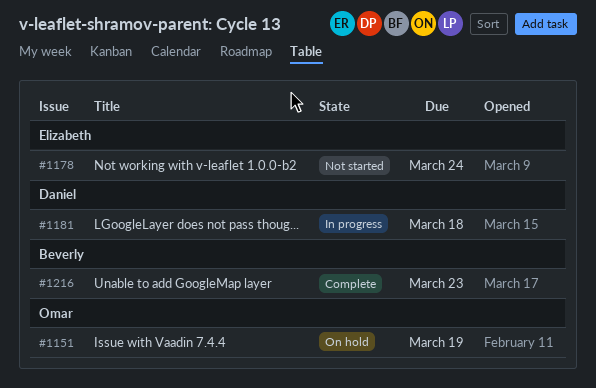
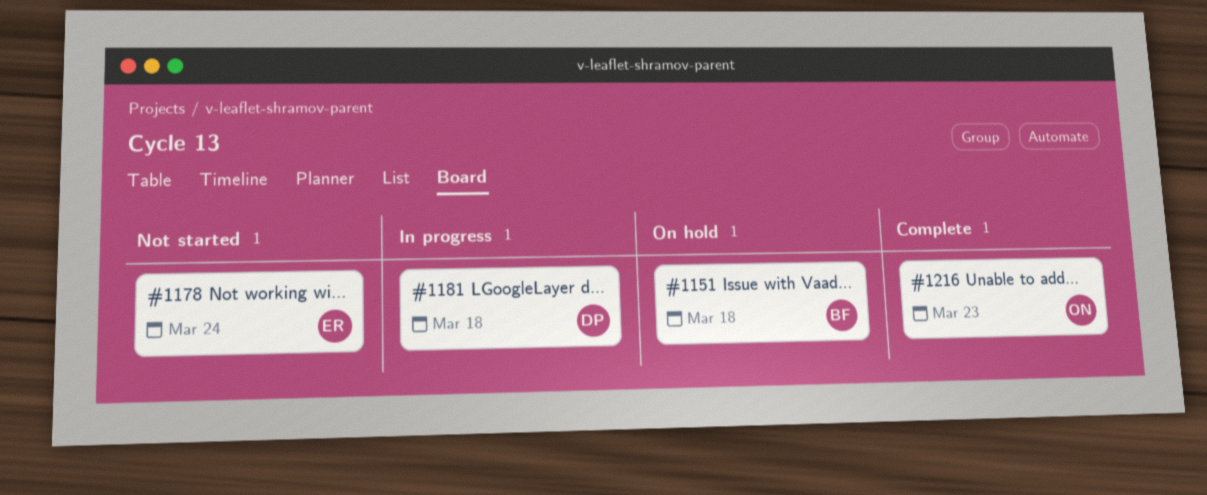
#1151, owner: Omar -> Beverly
#1151, due: Mar 19 -> Mar 18
#1216, owner: Beverly -> Omar

